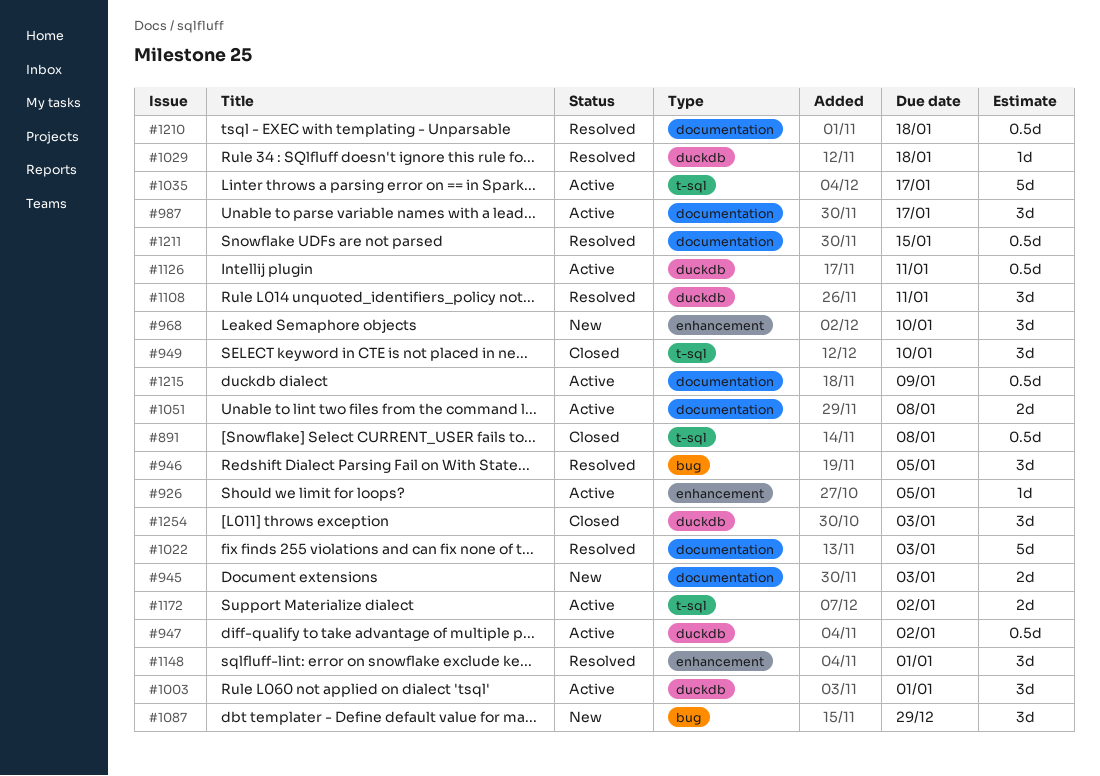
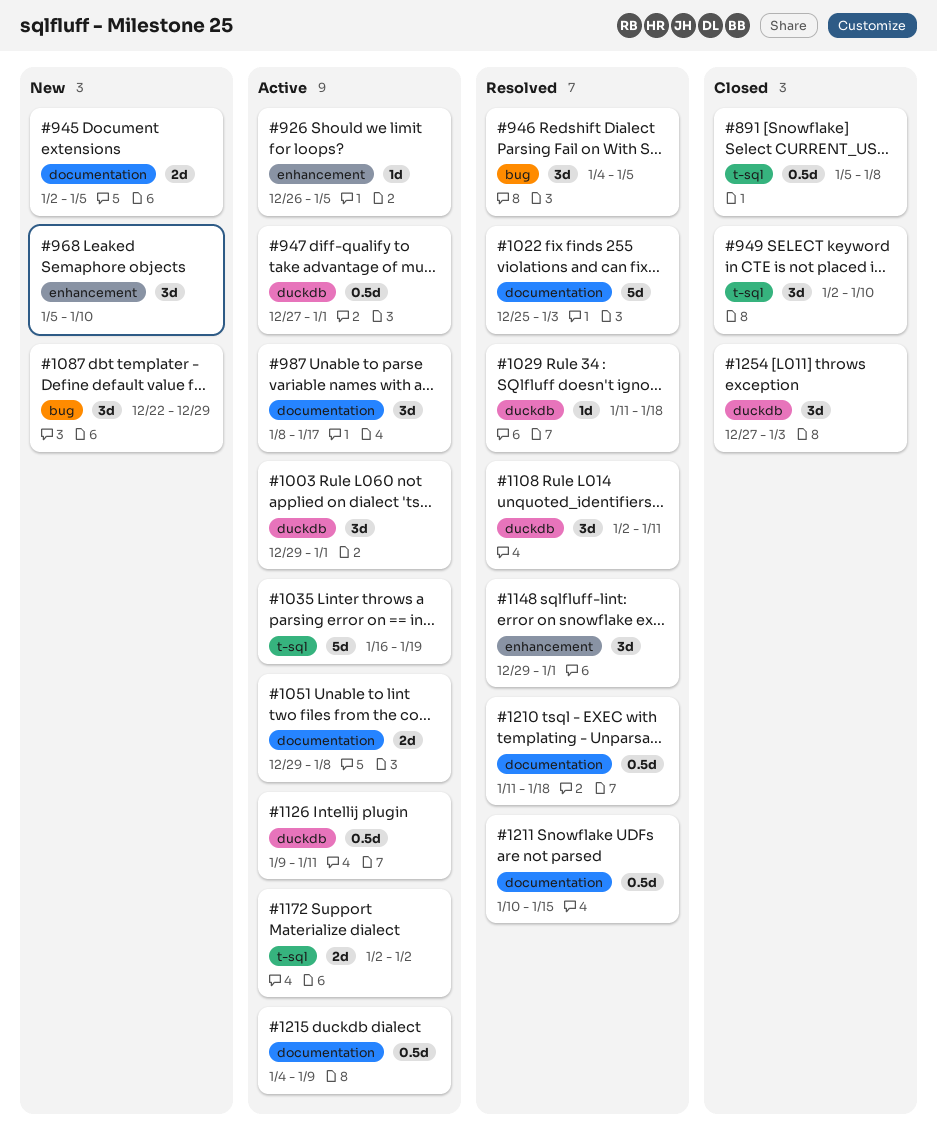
#945, due: Jan 3 -> Jan 5
#947, due: Jan 2 -> Jan 1
#1035, due: Jan 17 -> Jan 19

